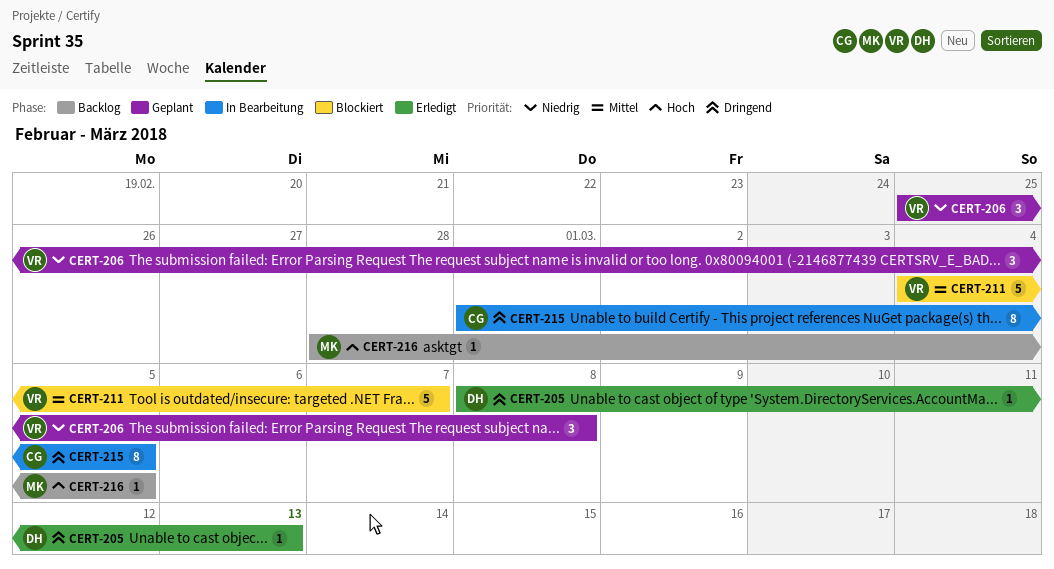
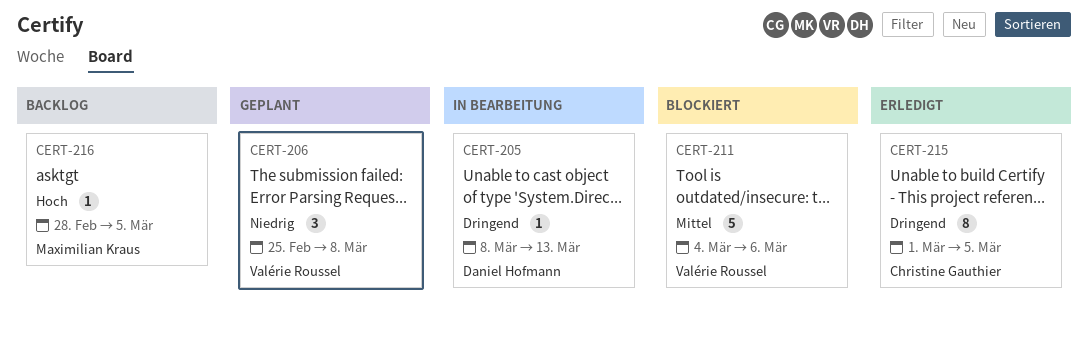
CERT-205, status: Erledigt -> In Bearbeitung
CERT-211, due: Mar 7 -> Mar 6
CERT-215, status: In Bearbeitung -> Erledigt

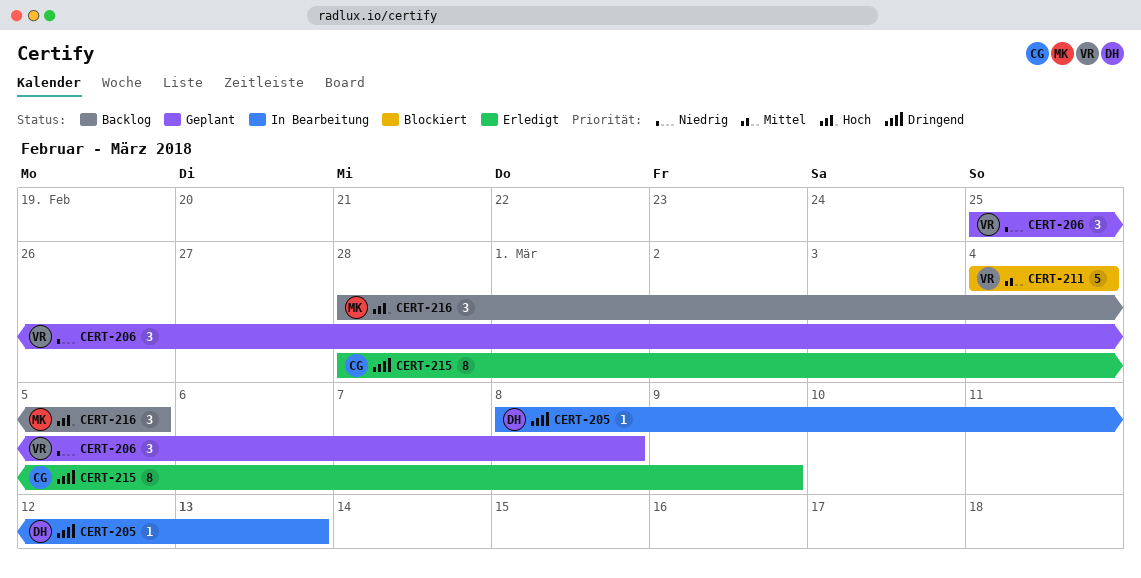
CERT-211, due: Mar 6 -> Mar 4
CERT-215, start: Mar 1 -> Feb 28
CERT-215, due: Mar 5 -> Mar 9
CERT-216, estimate: 1 -> 3

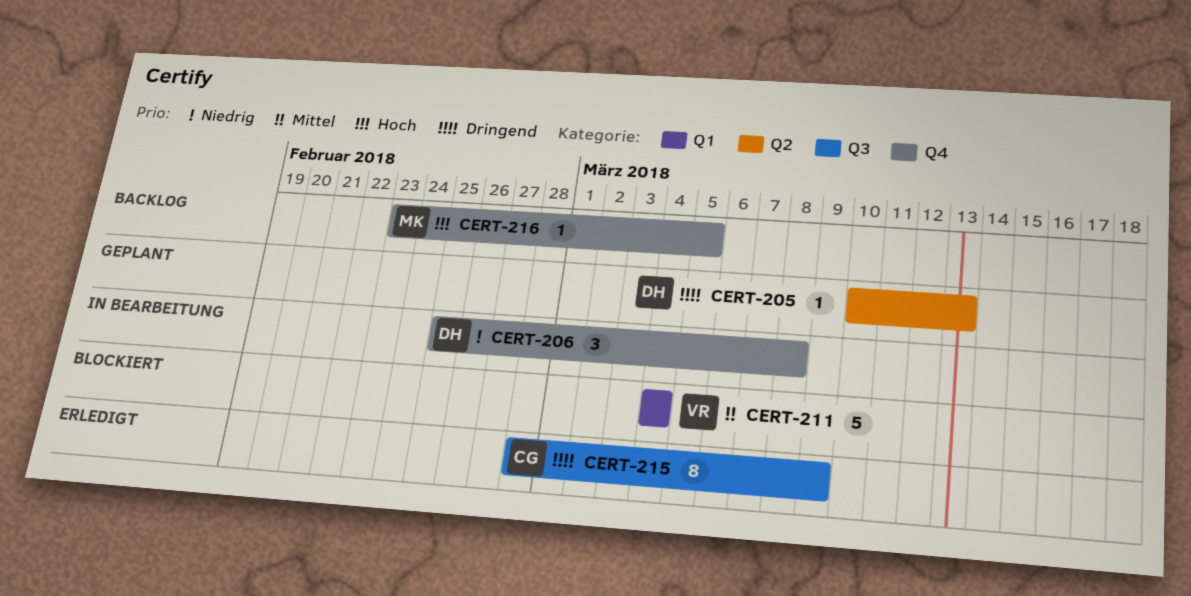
CERT-205, status: In Bearbeitung -> Geplant
CERT-205, start: Mar 8 -> Mar 10
CERT-206, status: Geplant -> In Bearbeitung
CERT-206, owner: VR -> DH
CERT-216, estimate: 3 -> 1
CERT-216, start: Feb 28 -> Feb 23

